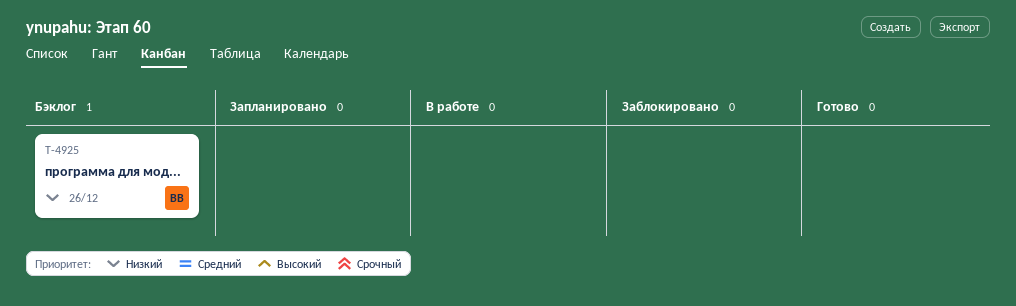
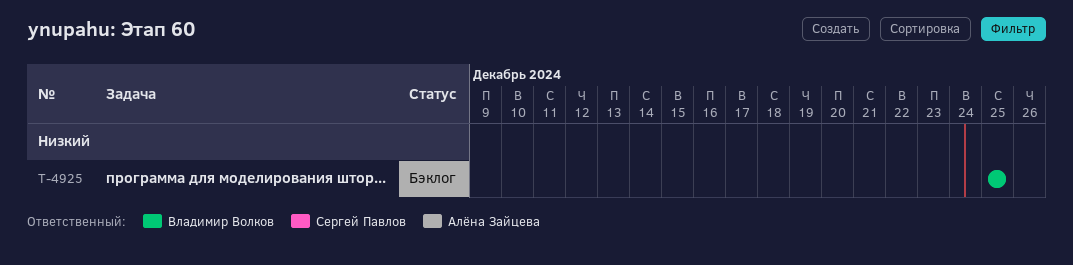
T-4925, due: Dec 26 -> Dec 25

